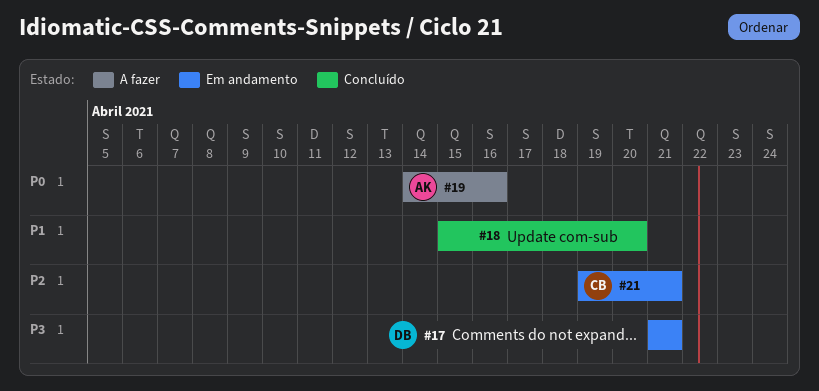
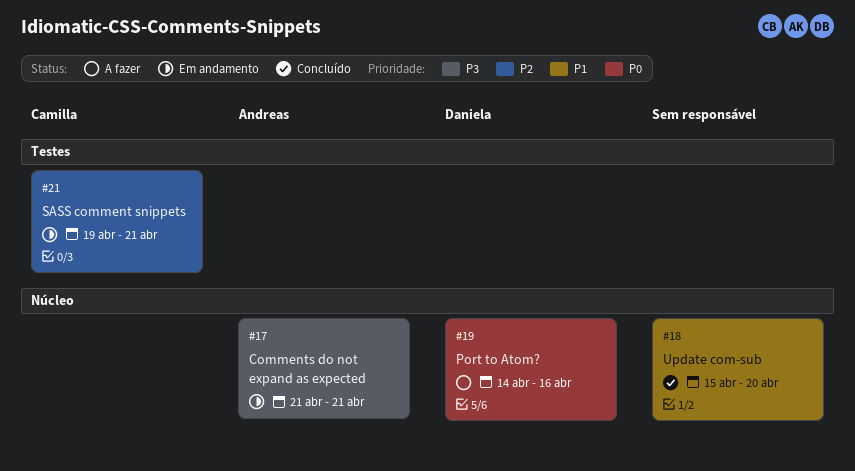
#17, owner: Daniela -> Andreas
#19, owner: Andreas -> Daniela

